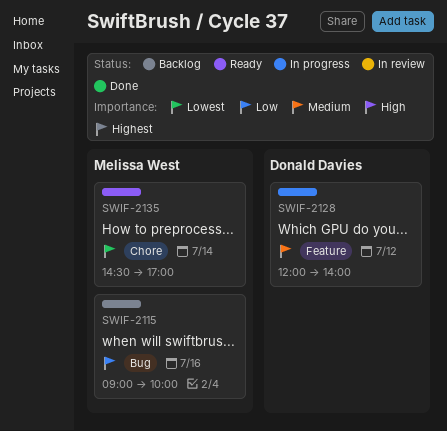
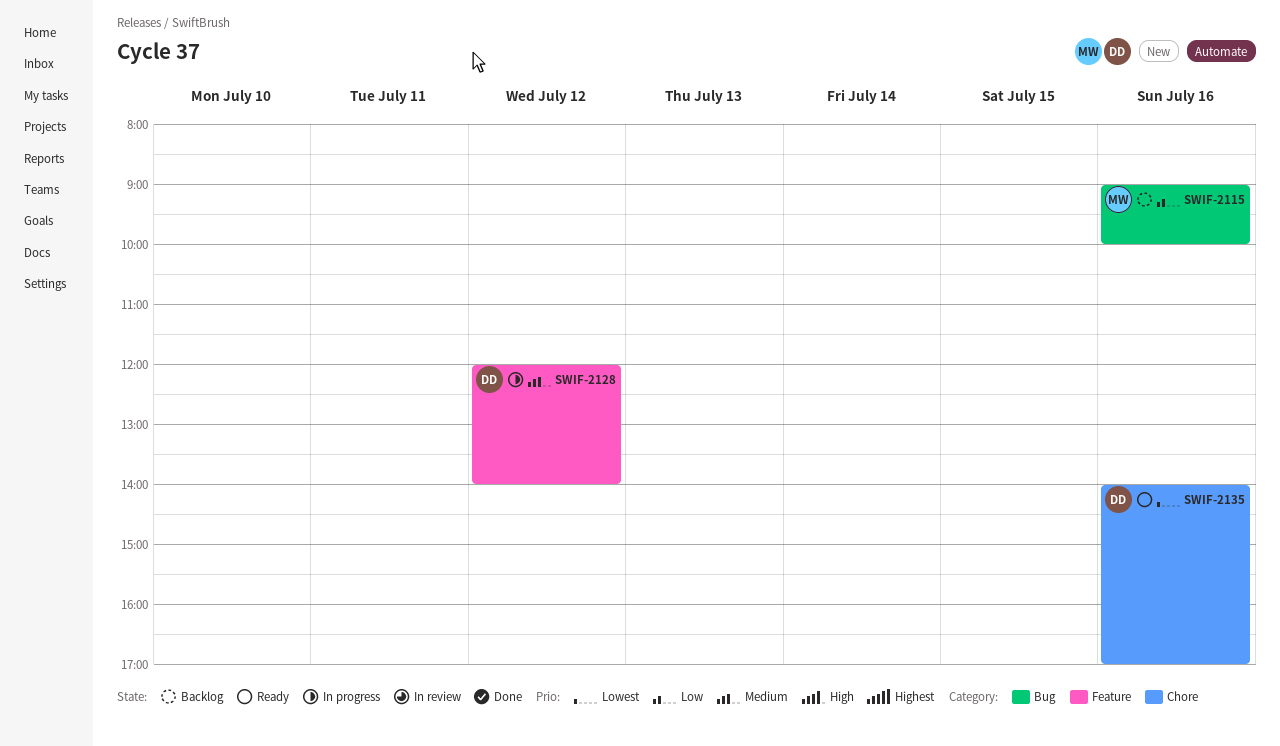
SWIF-2135, owner: Melissa West -> Donald Davies
SWIF-2135, day: Jul 14 -> Jul 16
SWIF-2135, begins: 14:30 -> 14:00

